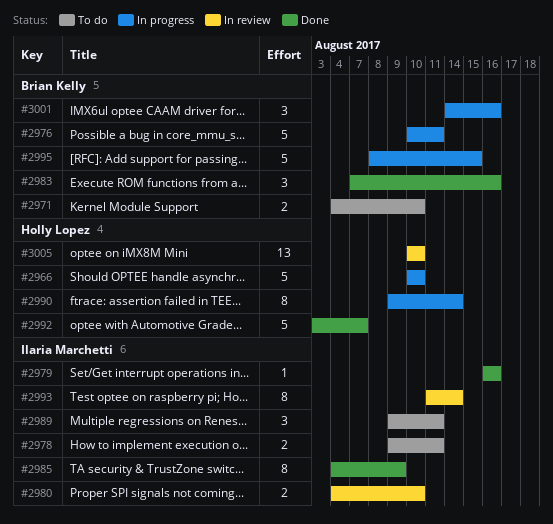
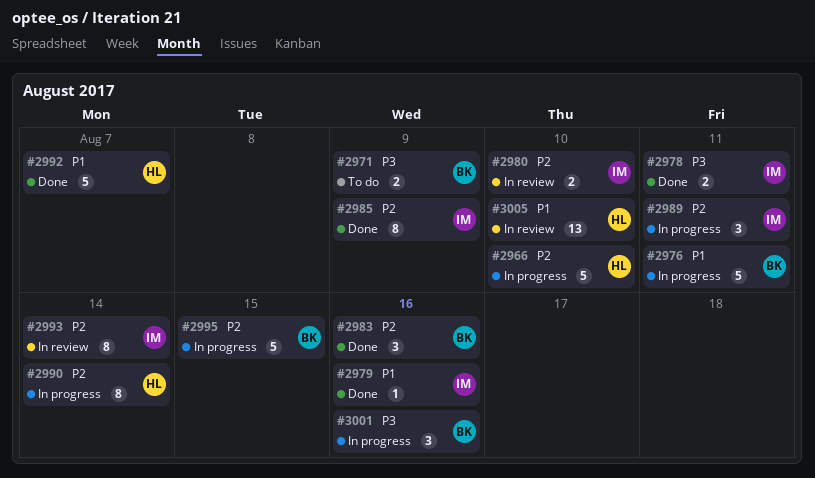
#2971, due: Aug 10 -> Aug 9
#2978, status: To do -> Done
#2989, status: To do -> In progress

